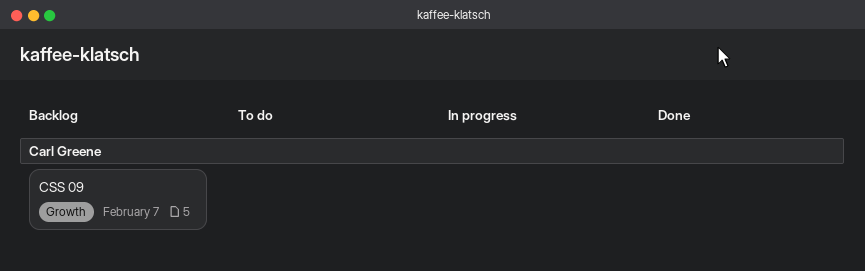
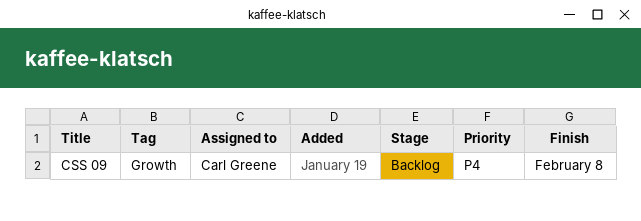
CSS 09, due: Feb 7 -> Feb 8

